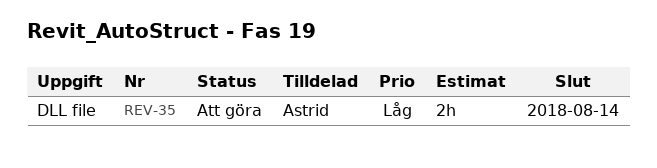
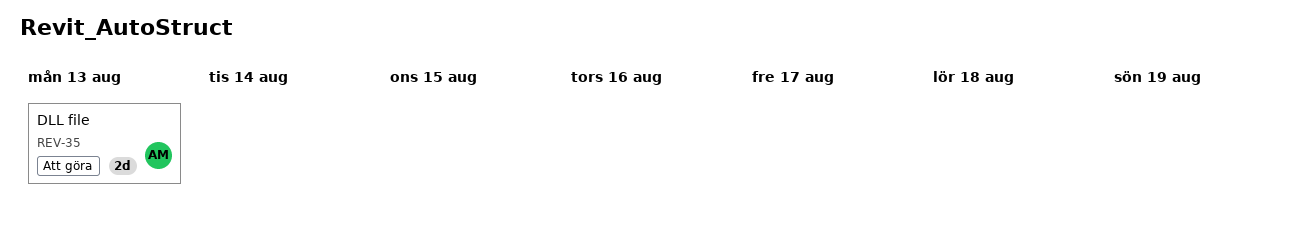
REV-35, estimate: 2h -> 2d
REV-35, due: Aug 14 -> Aug 13

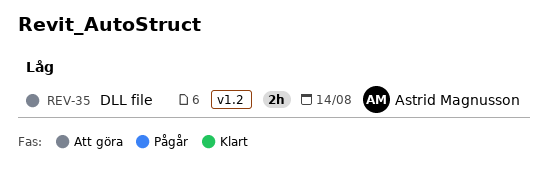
REV-35, estimate: 2d -> 2h
REV-35, due: Aug 13 -> Aug 14

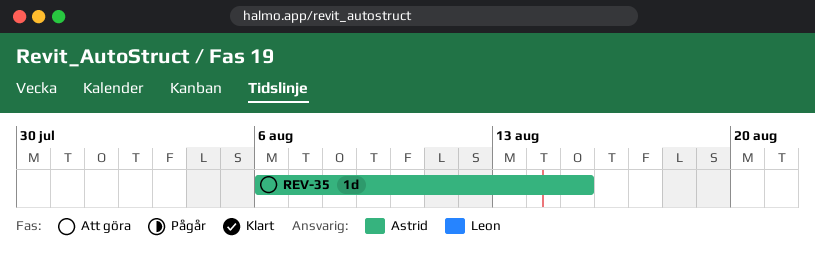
REV-35, estimate: 2h -> 1d
REV-35, due: Aug 14 -> Aug 15

